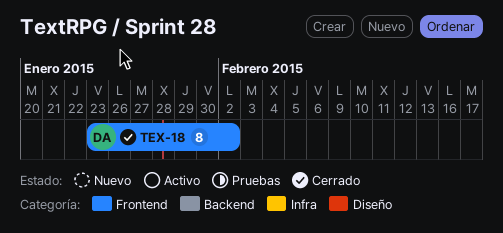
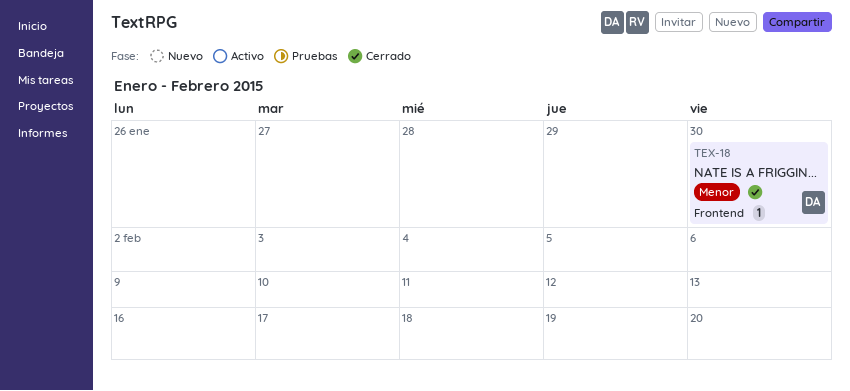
TEX-18, estimate: 8 -> 1
TEX-18, due: Feb 2 -> Jan 30

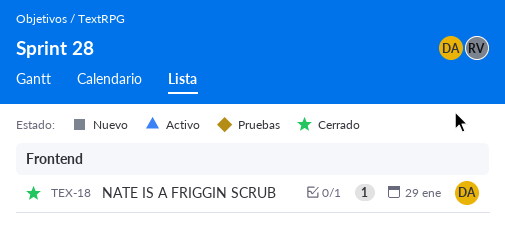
TEX-18, due: Jan 30 -> Jan 29

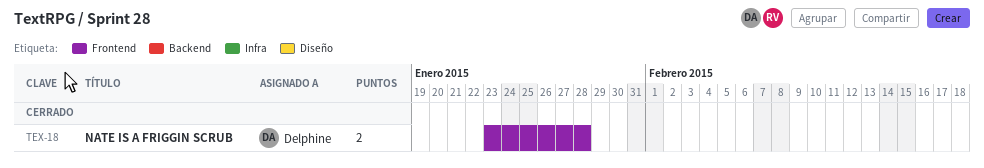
TEX-18, estimate: 1 -> 2
TEX-18, due: Jan 29 -> Jan 28

